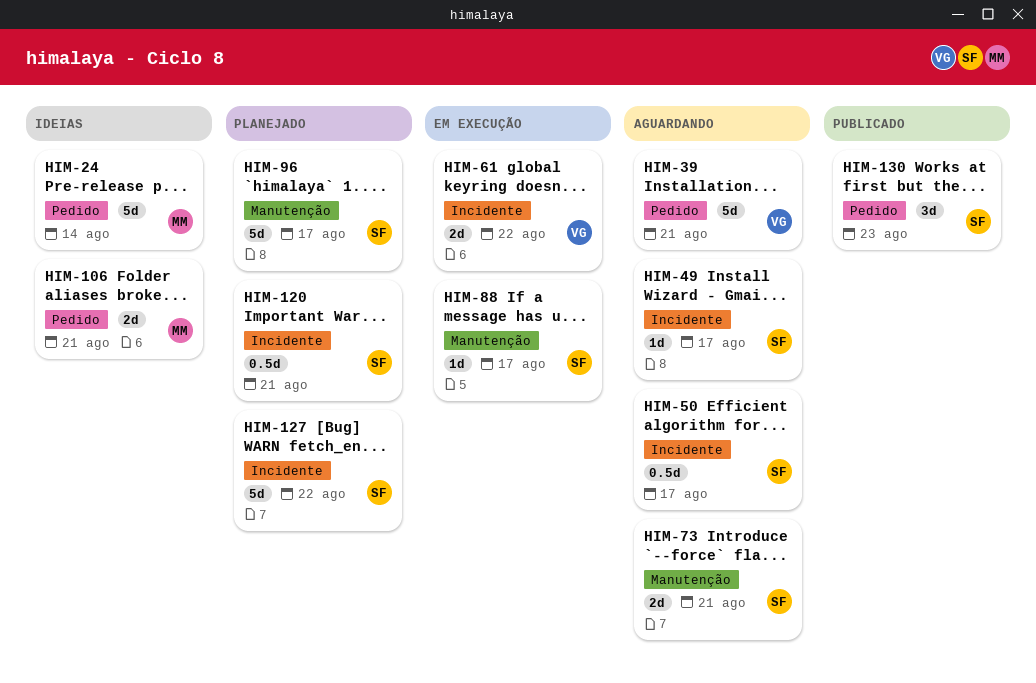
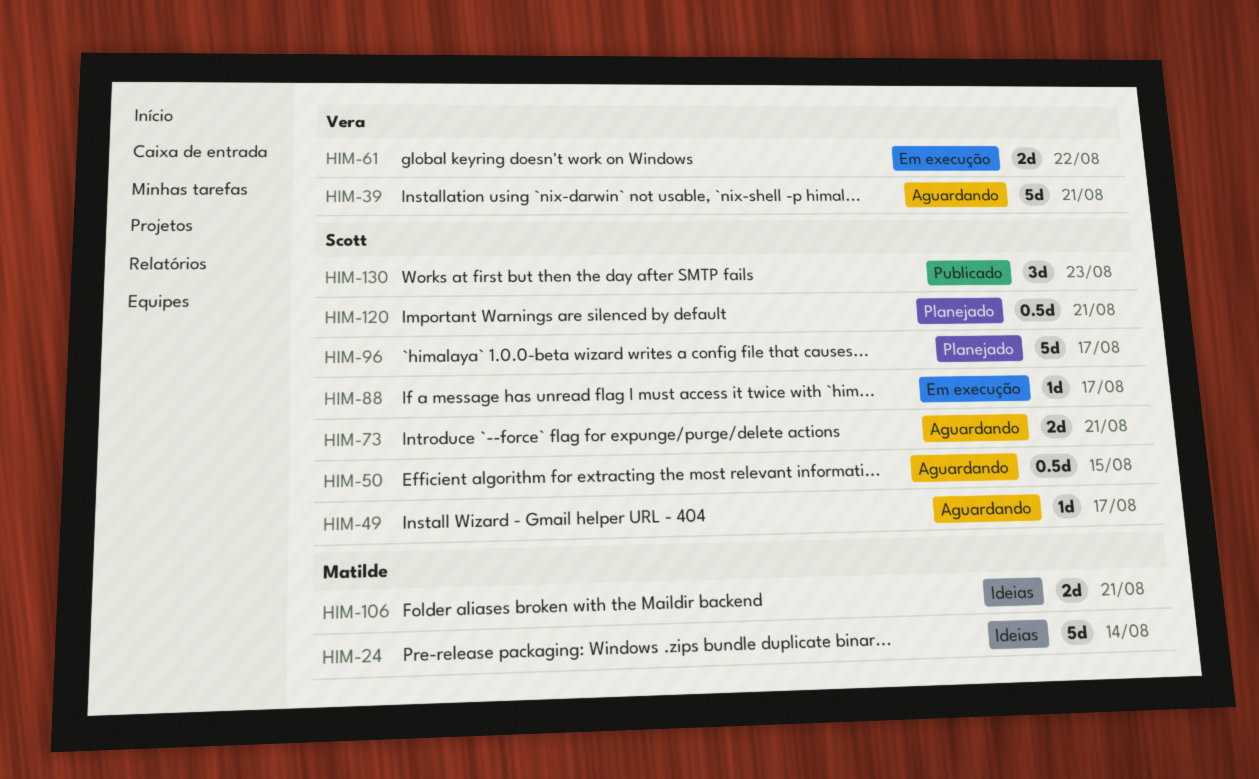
HIM-50, due: Aug 17 -> Aug 15
HIM-127: present -> none

